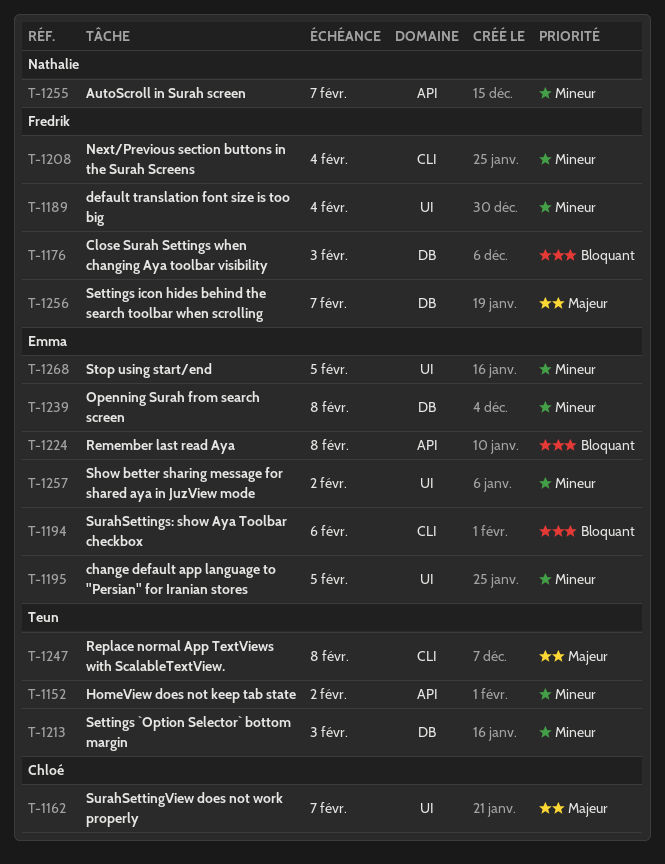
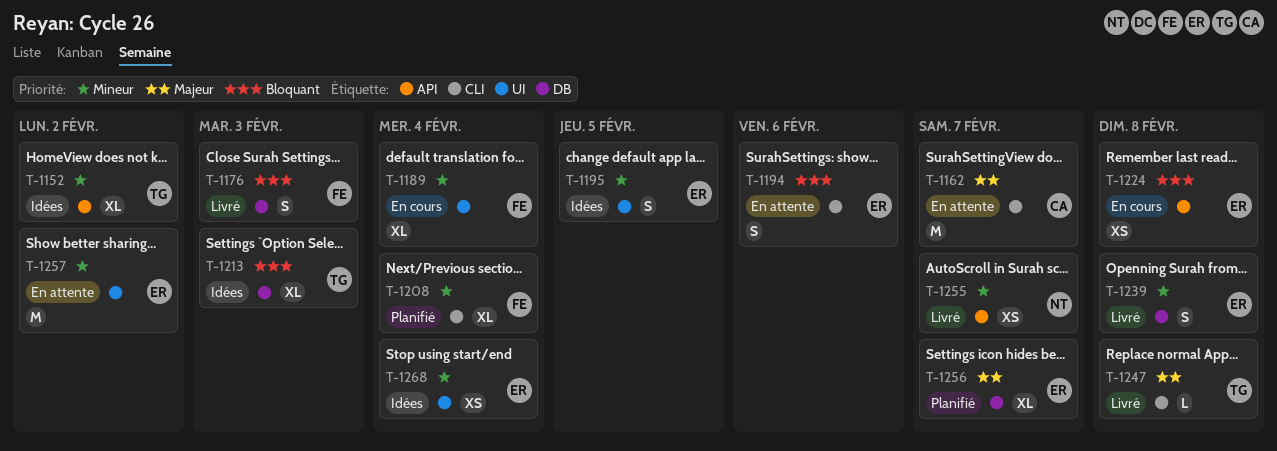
T-1162, label: UI -> CLI
T-1213, priority: Mineur -> Bloquant
T-1256, owner: Fredrik -> Emma
T-1268, due: Feb 5 -> Feb 4

